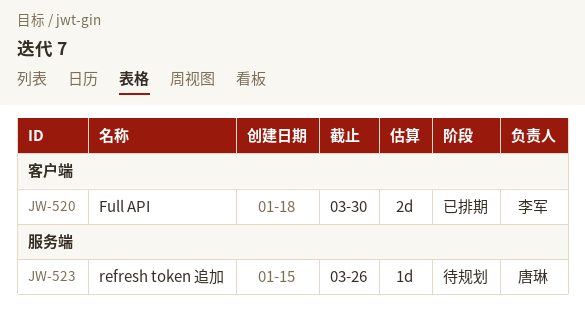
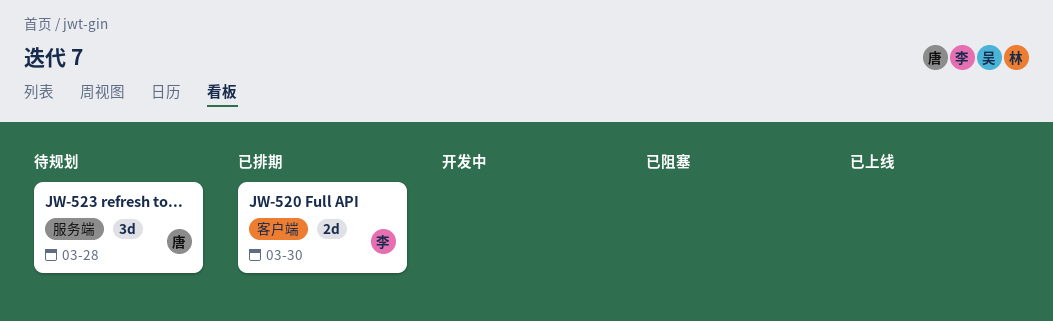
JW-523, estimate: 1d -> 3d
JW-523, due: Mar 26 -> Mar 28

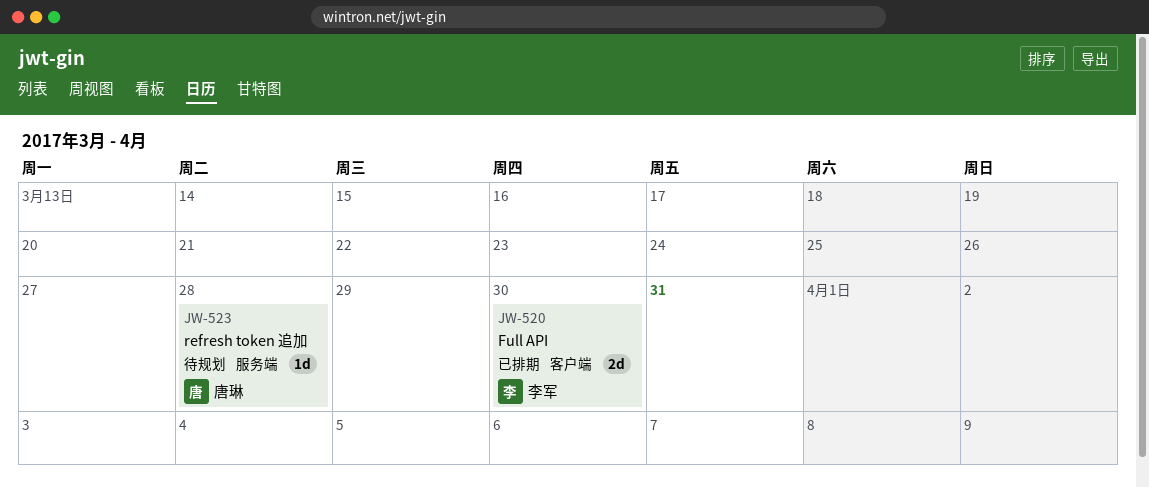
JW-523, estimate: 3d -> 1d

